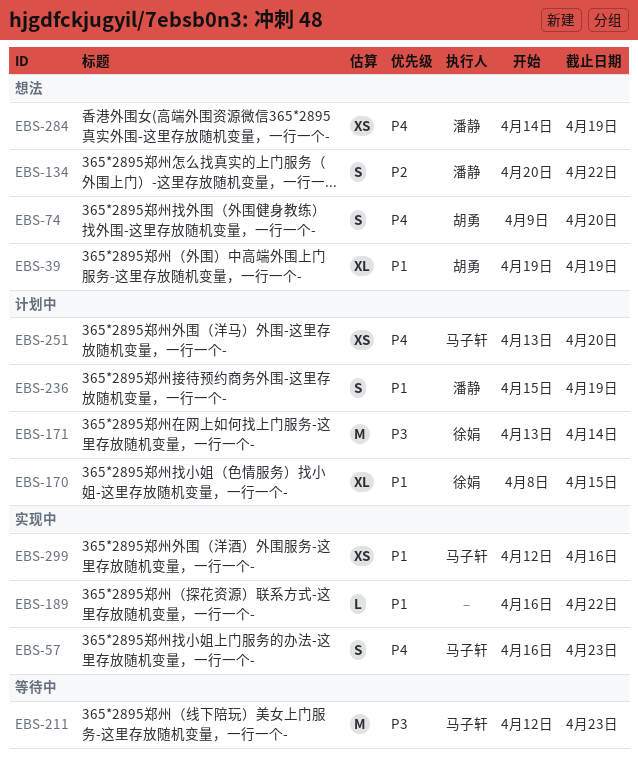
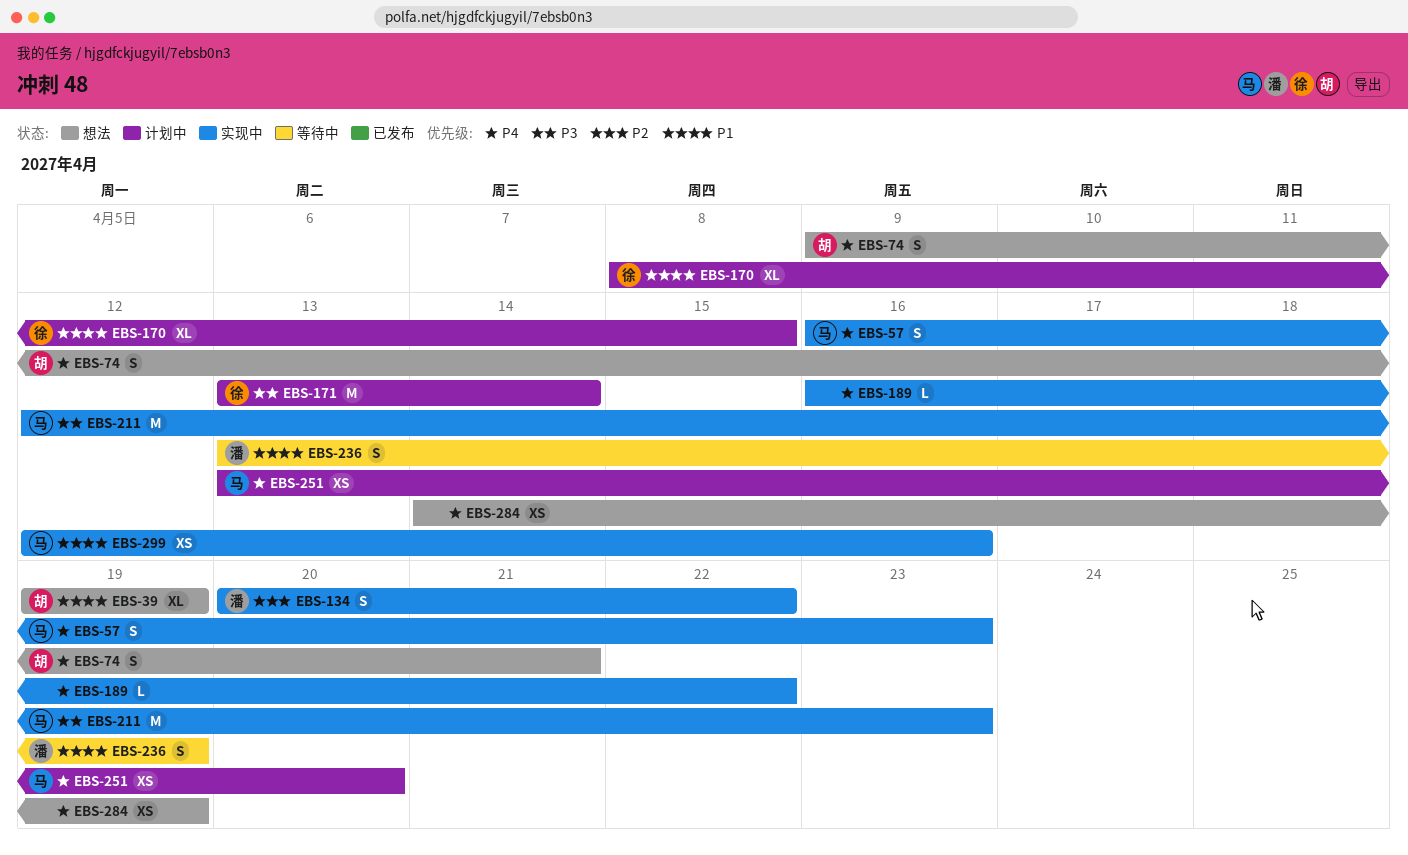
EBS-74, due: Apr 20 -> Apr 21
EBS-134, status: 想法 -> 实现中
EBS-189, priority: P1 -> P4
EBS-211, status: 等待中 -> 实现中
EBS-236, status: 计划中 -> 等待中
EBS-236, start: Apr 15 -> Apr 13
EBS-284, owner: 潘静 -> none

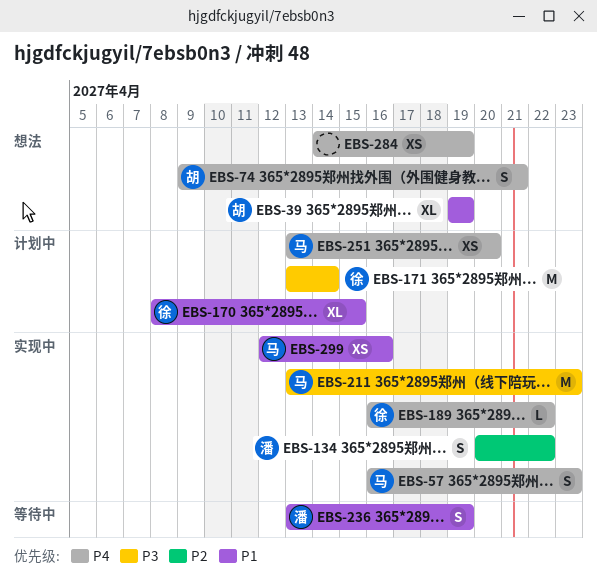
EBS-189, owner: none -> 徐
EBS-211, start: Apr 12 -> Apr 13

